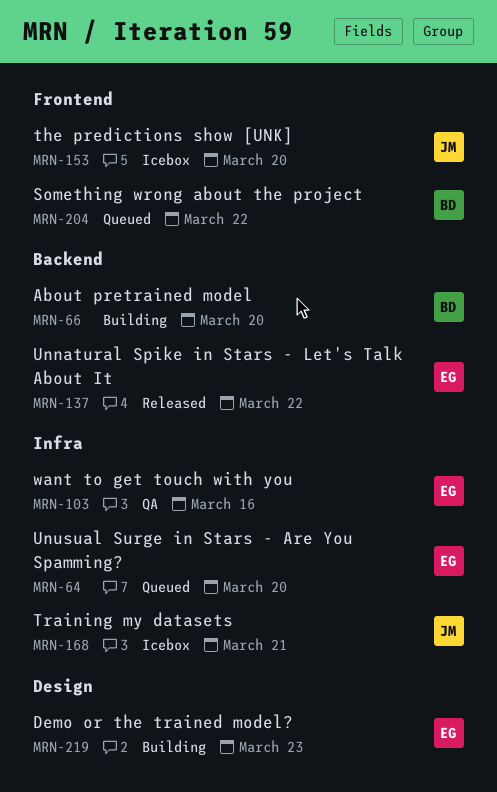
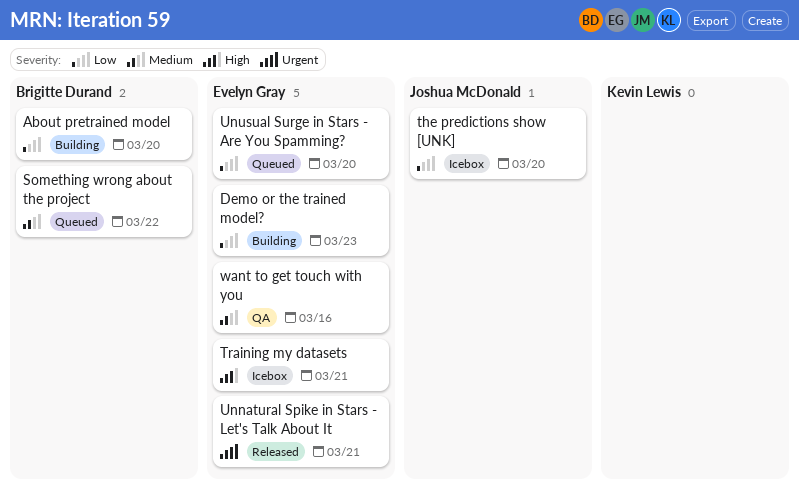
Training my datasets, owner: Joshua McDonald -> Evelyn Gray
Unnatural Spike in Stars - Let's Talk About It, due: Mar 22 -> Mar 21

